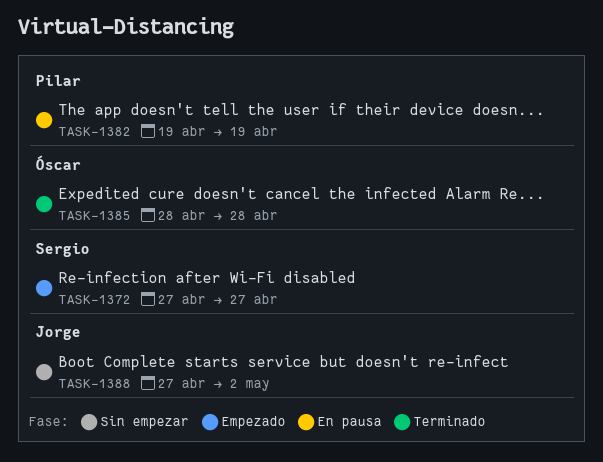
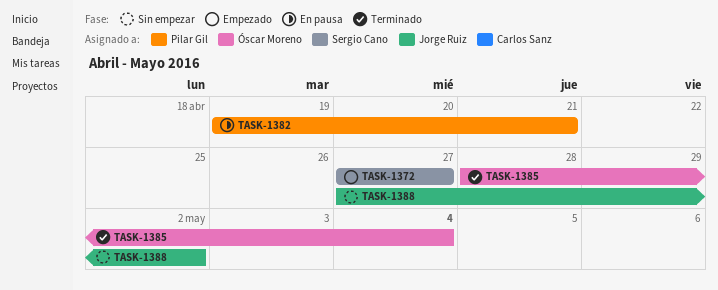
TASK-1382, due: Apr 19 -> Apr 21
TASK-1385, due: Apr 28 -> May 4

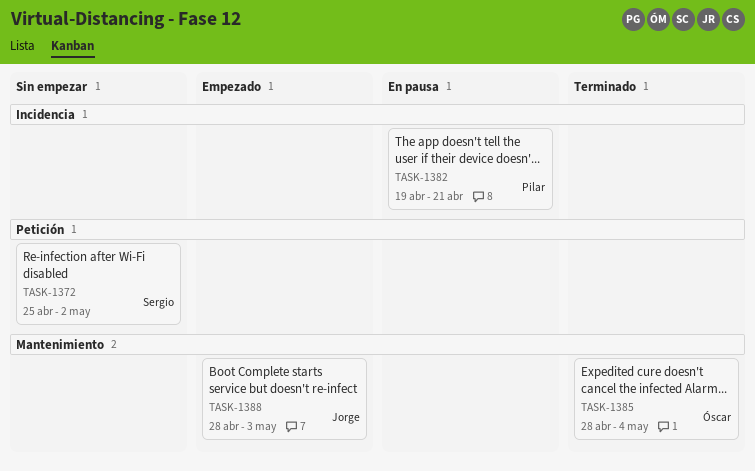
TASK-1372, status: Empezado -> Sin empezar
TASK-1372, start: Apr 27 -> Apr 25
TASK-1372, due: Apr 27 -> May 2
TASK-1388, status: Sin empezar -> Empezado
TASK-1388, start: Apr 27 -> Apr 28
TASK-1388, due: May 2 -> May 3

